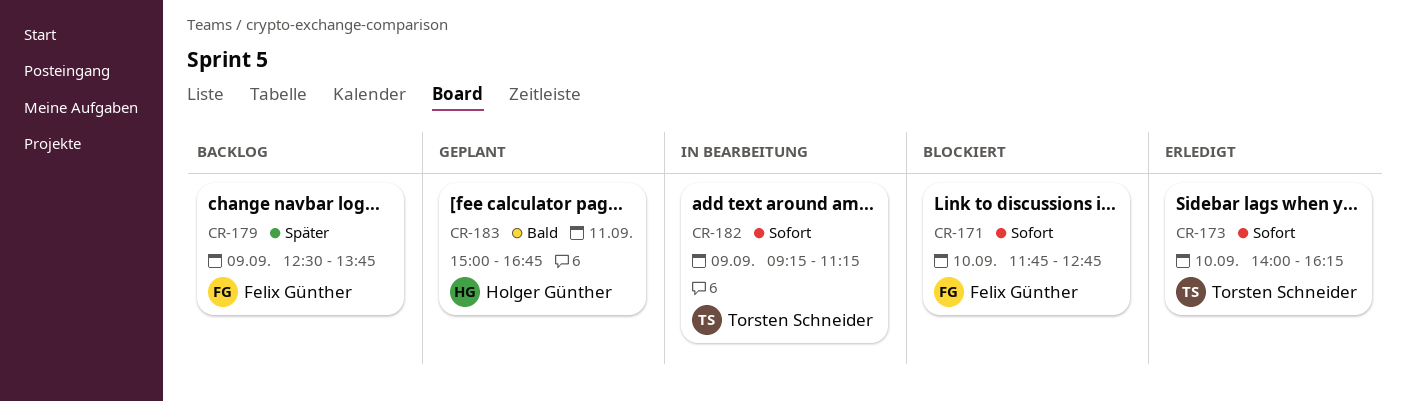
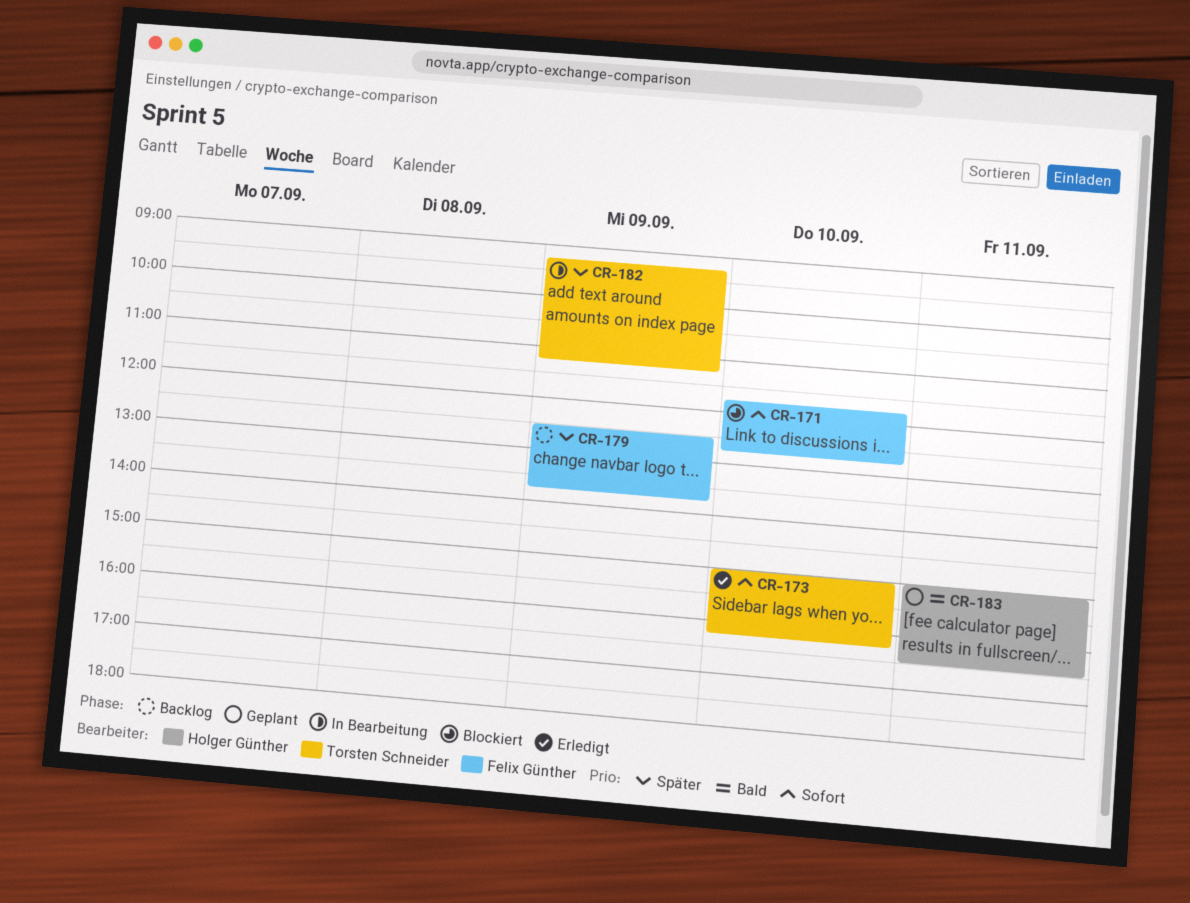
CR-173, begins: 14:00 -> 15:00
CR-182, priority: Sofort -> Später
CR-183, ends: 16:45 -> 16:30

